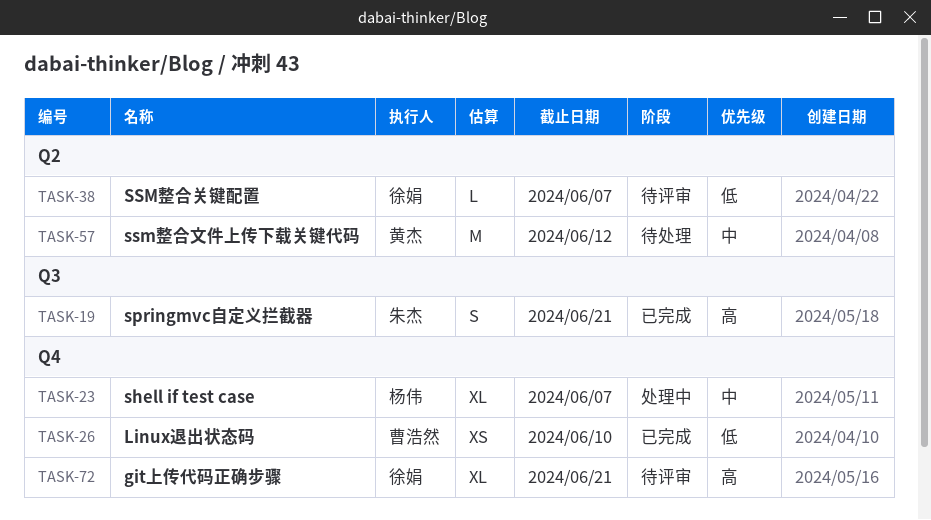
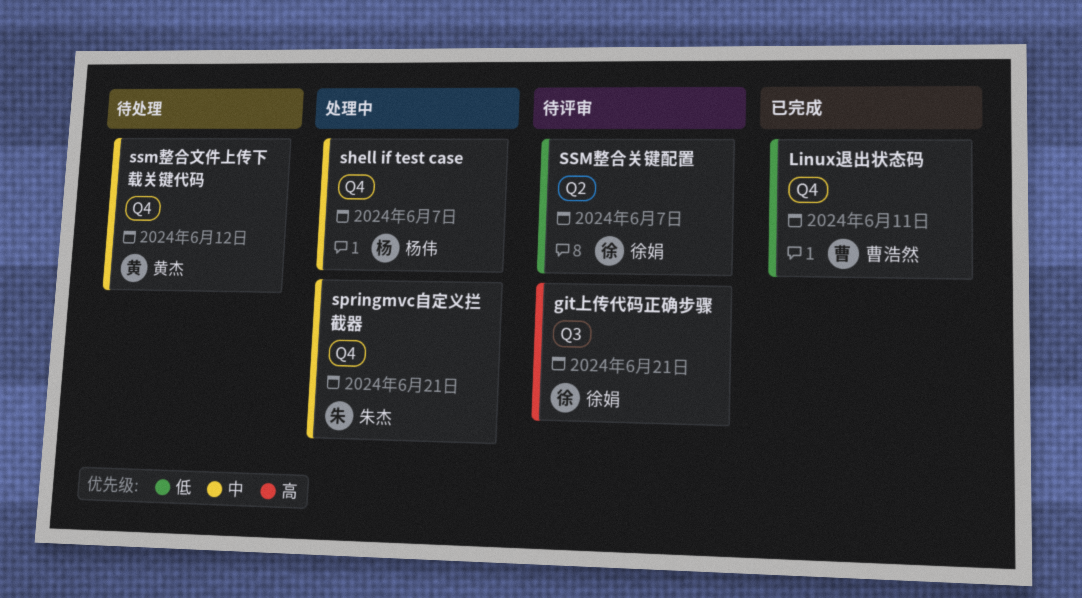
git上传代码正确步骤, label: Q4 -> Q3
Linux退出状态码, due: Jun 10 -> Jun 11
springmvc自定义拦截器, status: 已完成 -> 处理中
springmvc自定义拦截器, priority: 高 -> 中
springmvc自定义拦截器, label: Q3 -> Q4
ssm整合文件上传下载关键代码, label: Q2 -> Q4

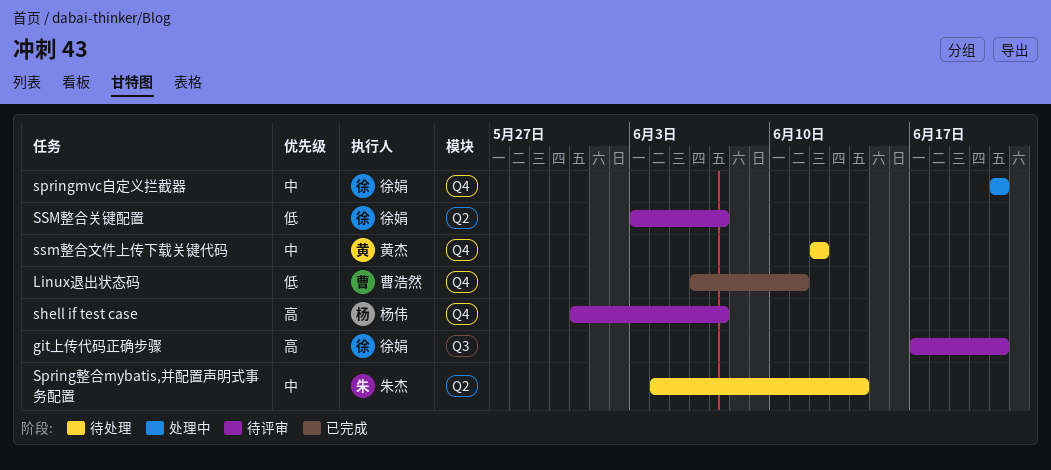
shell if test case, status: 处理中 -> 待评审
shell if test case, priority: 中 -> 高
springmvc自定义拦截器, owner: 朱杰 -> 徐娟
Spring整合mybatis,并配置声明式事务配置: none -> present

